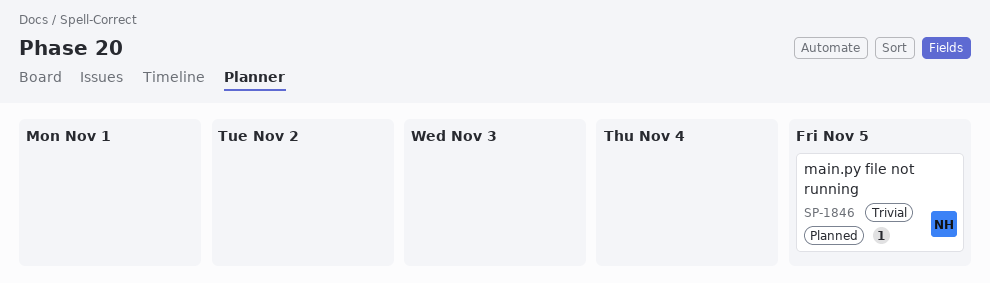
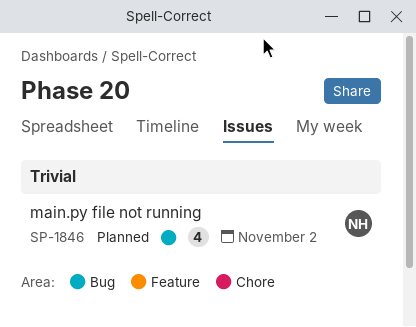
SP-1846, estimate: 1 -> 4
SP-1846, due: Nov 5 -> Nov 2

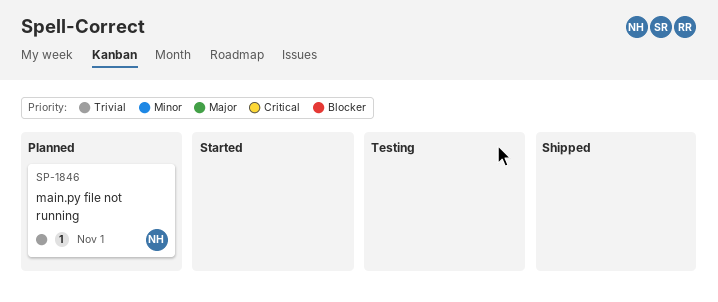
SP-1846, estimate: 4 -> 1
SP-1846, due: Nov 2 -> Nov 1

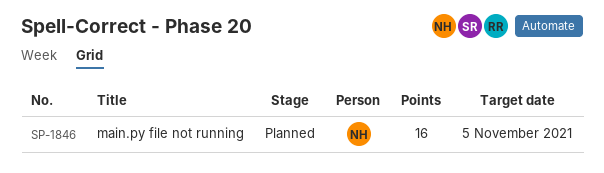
SP-1846, estimate: 1 -> 16
SP-1846, due: Nov 1 -> Nov 5

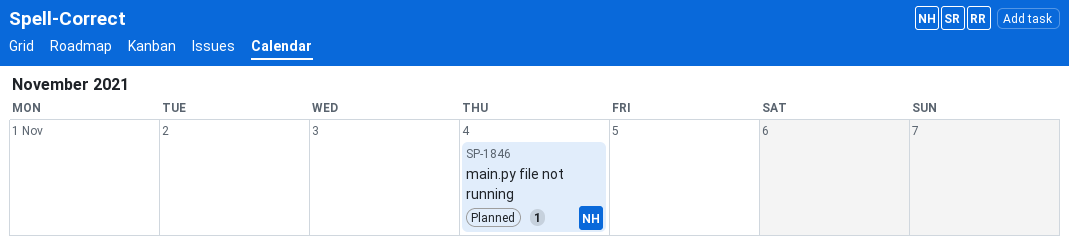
SP-1846, estimate: 16 -> 1
SP-1846, due: Nov 5 -> Nov 4

